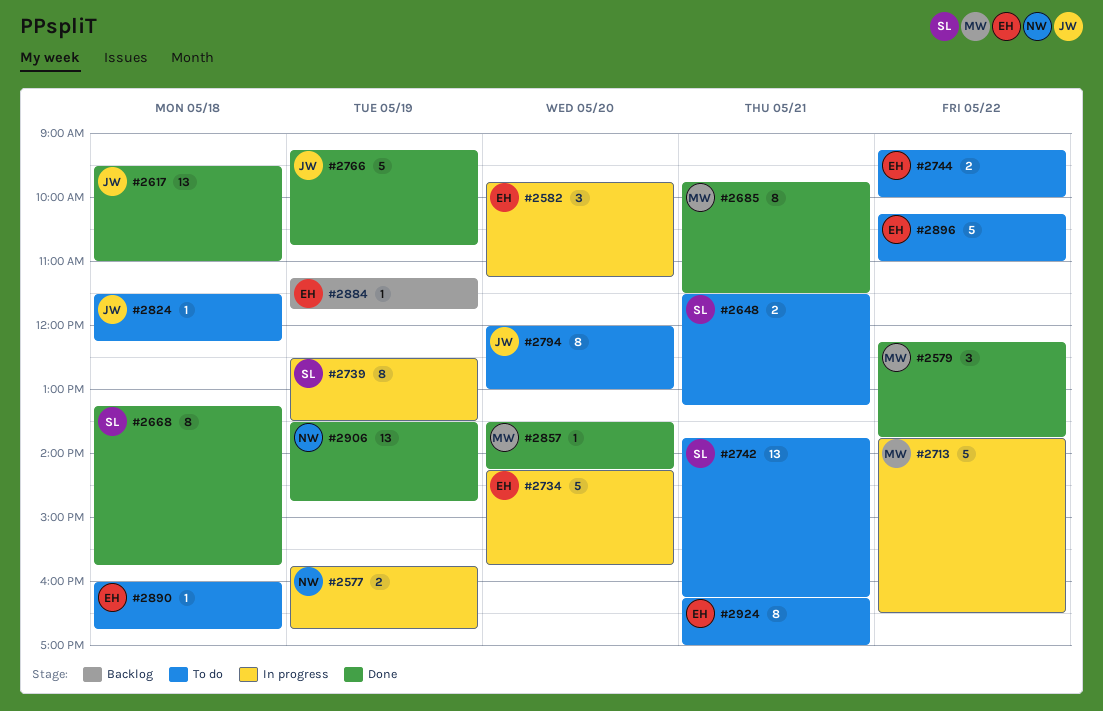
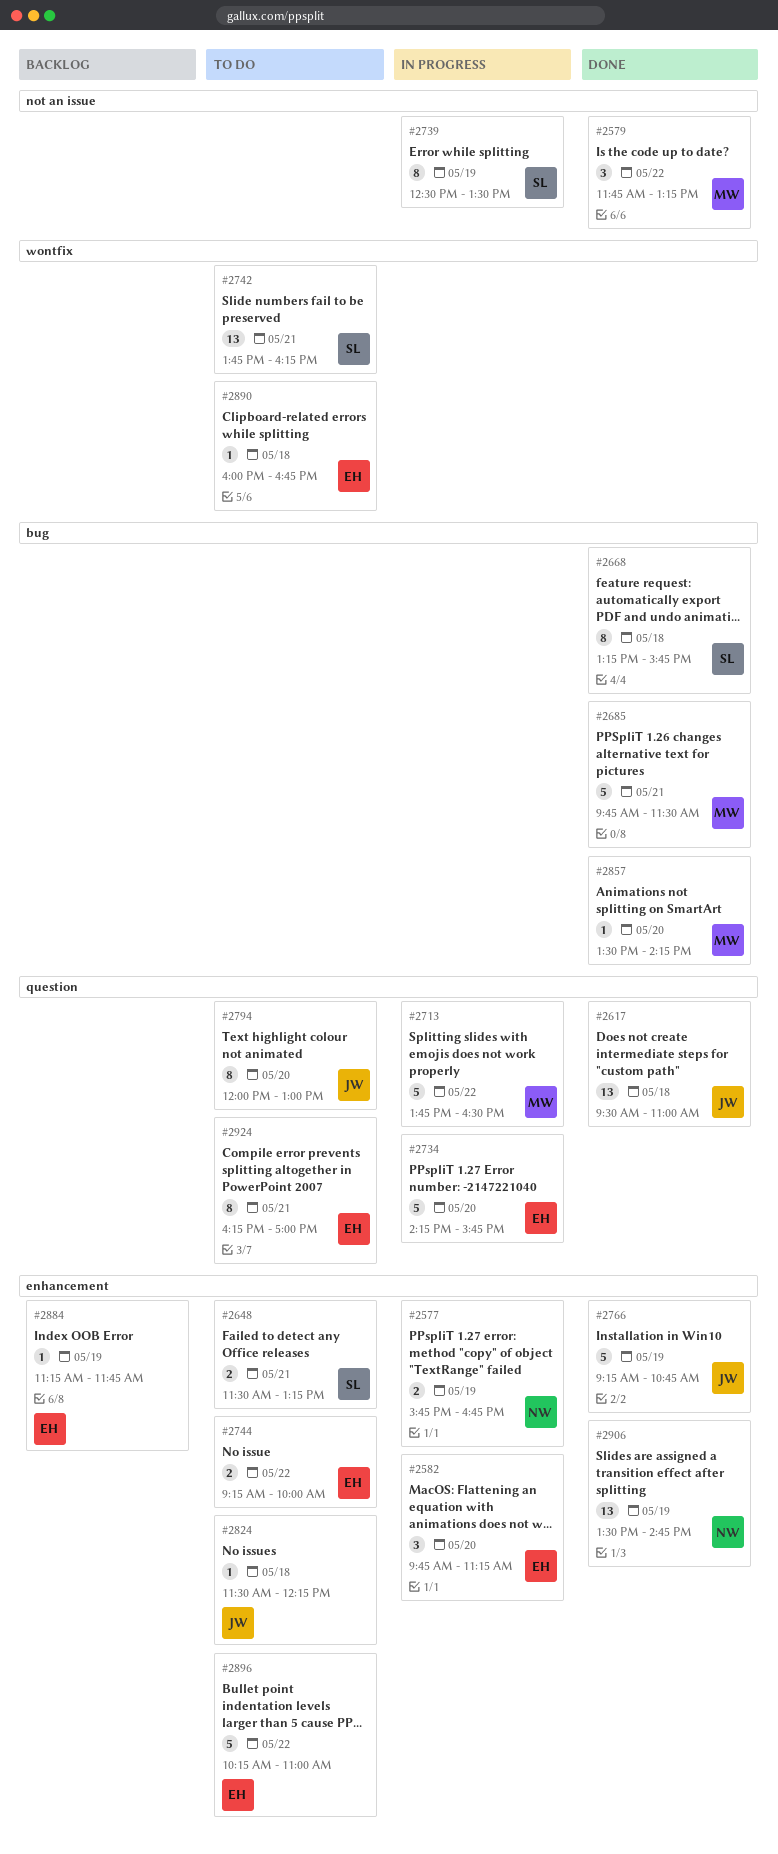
#2579, begins: 12:15 -> 11:45
#2579, ends: 13:45 -> 13:15
#2685, estimate: 8 -> 5

